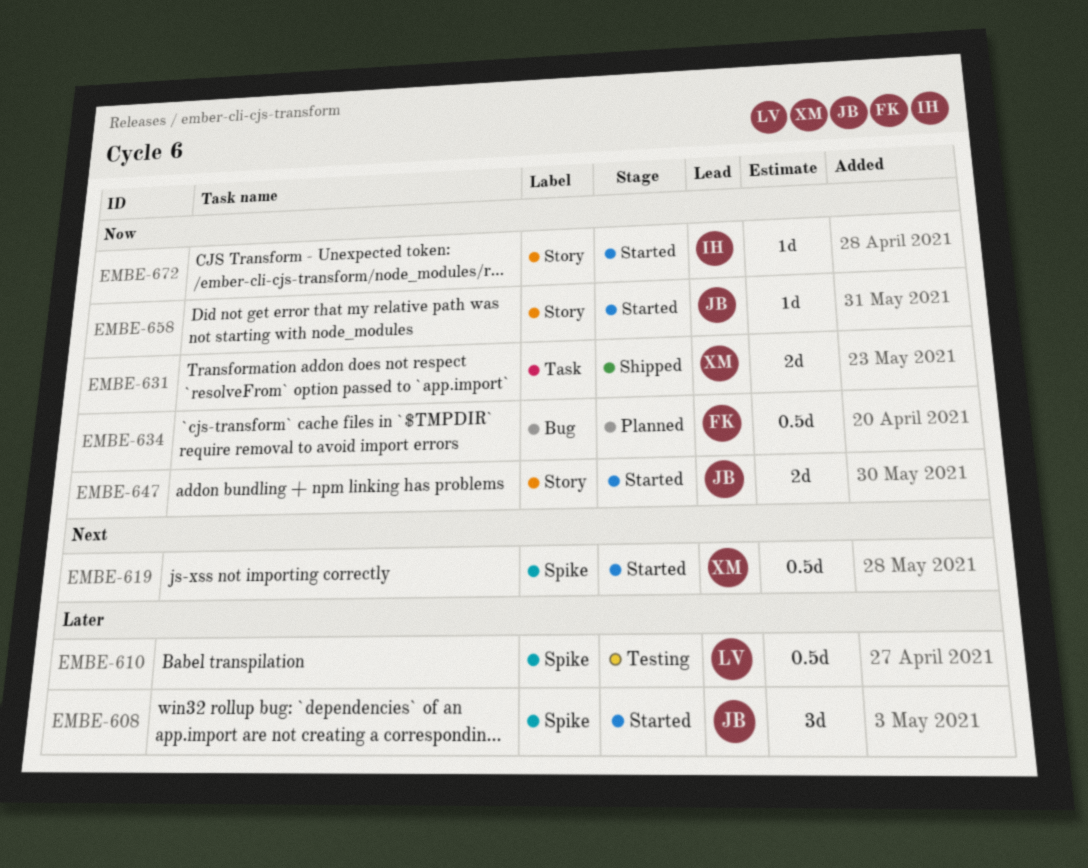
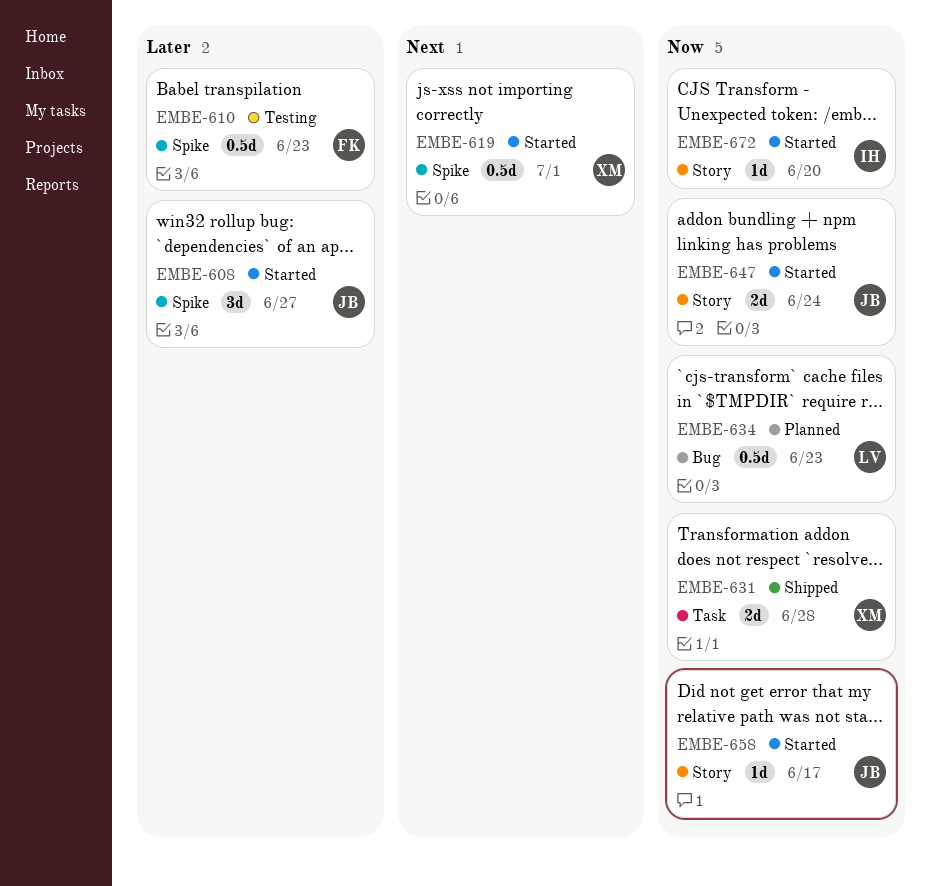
EMBE-610, owner: LV -> FK
EMBE-634, owner: FK -> LV

